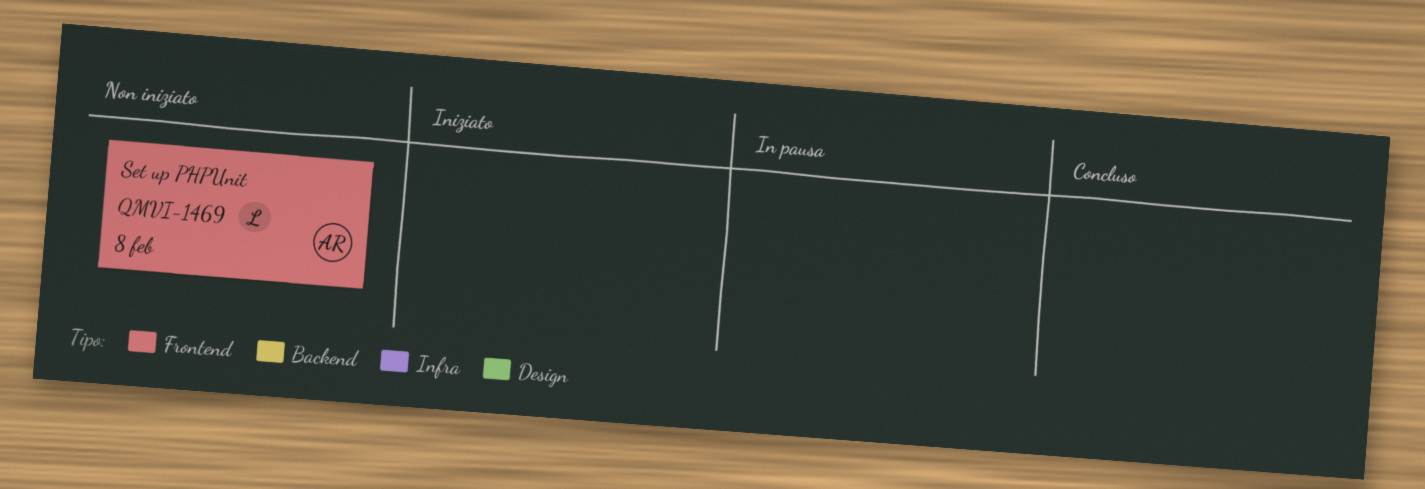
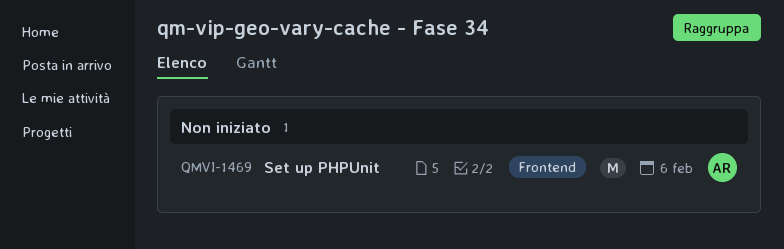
QMVI-1469, estimate: L -> M
QMVI-1469, due: Feb 8 -> Feb 6

